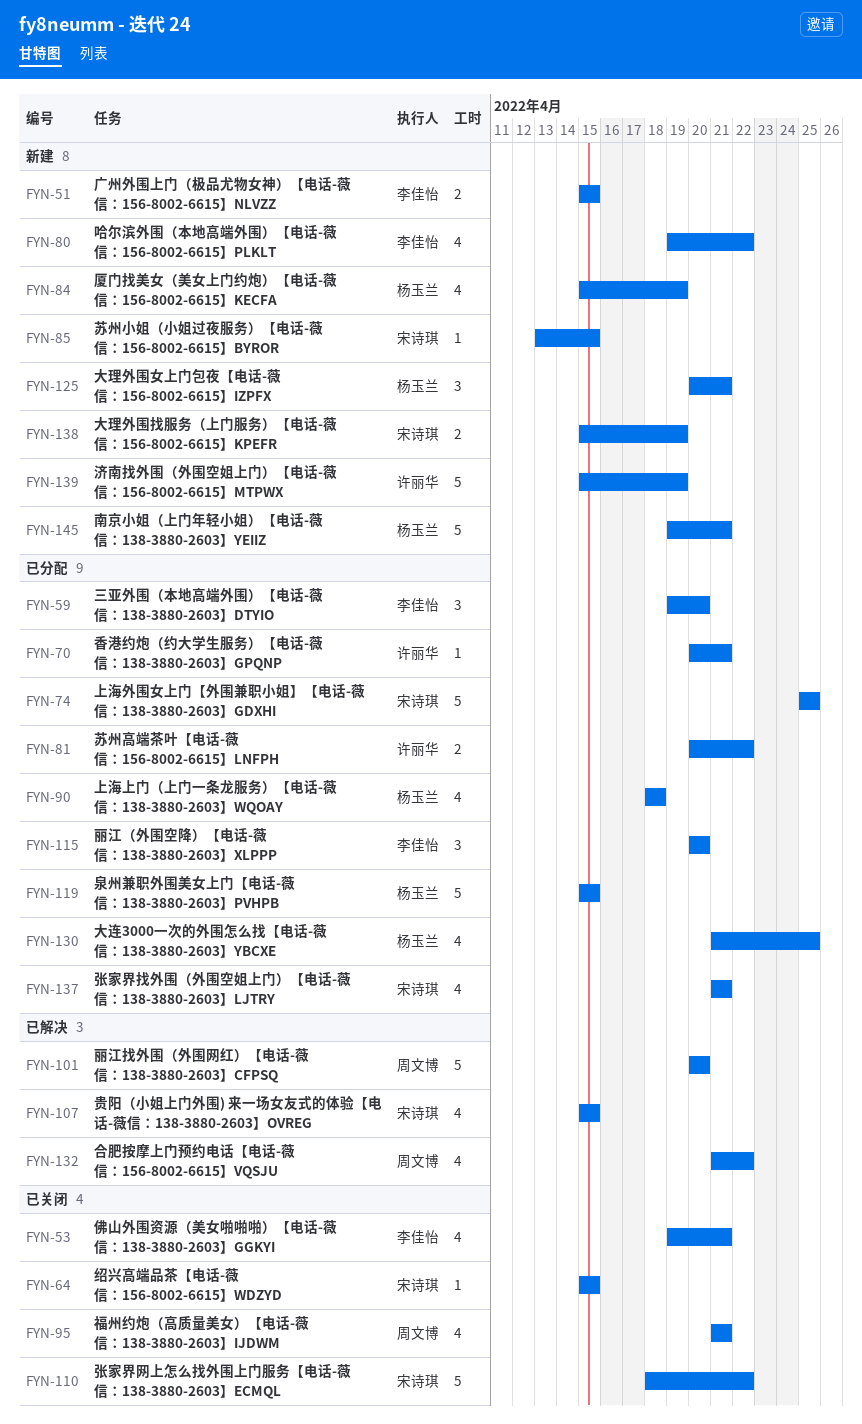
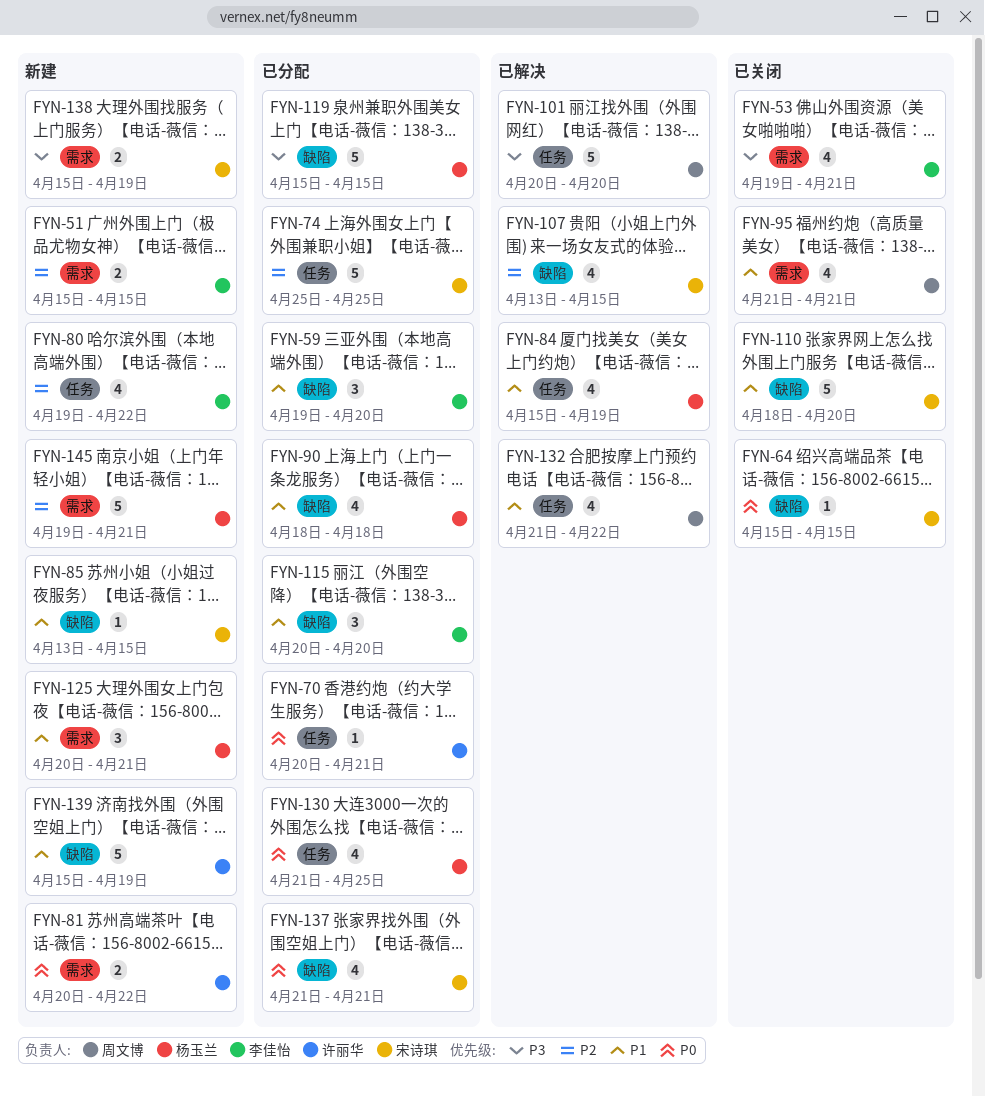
FYN-81, status: 已分配 -> 新建
FYN-84, status: 新建 -> 已解决
FYN-107, start: Apr 15 -> Apr 13
FYN-110, due: Apr 22 -> Apr 20

